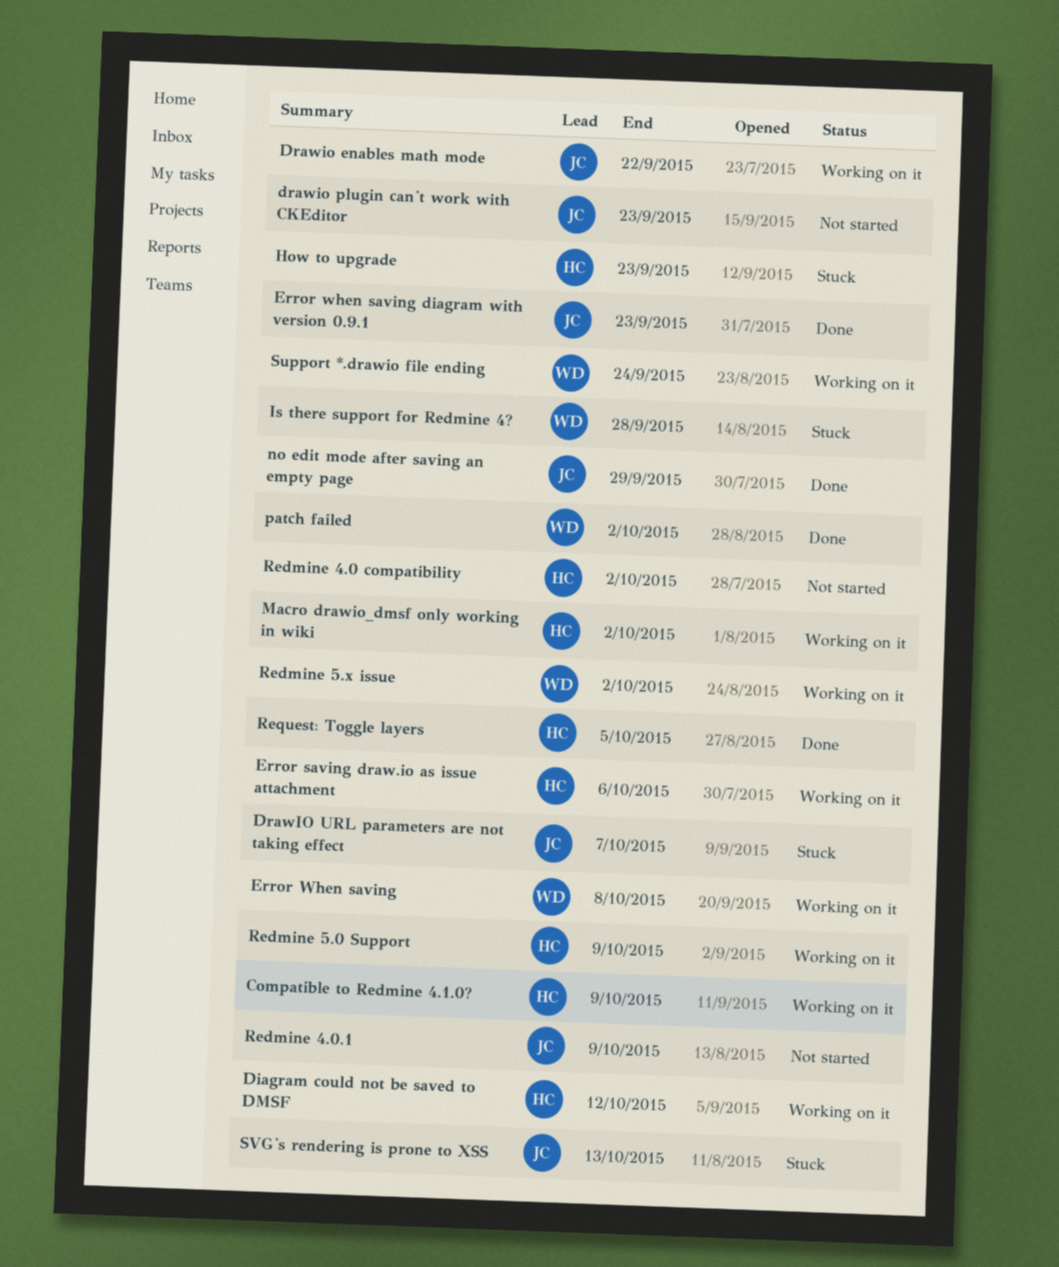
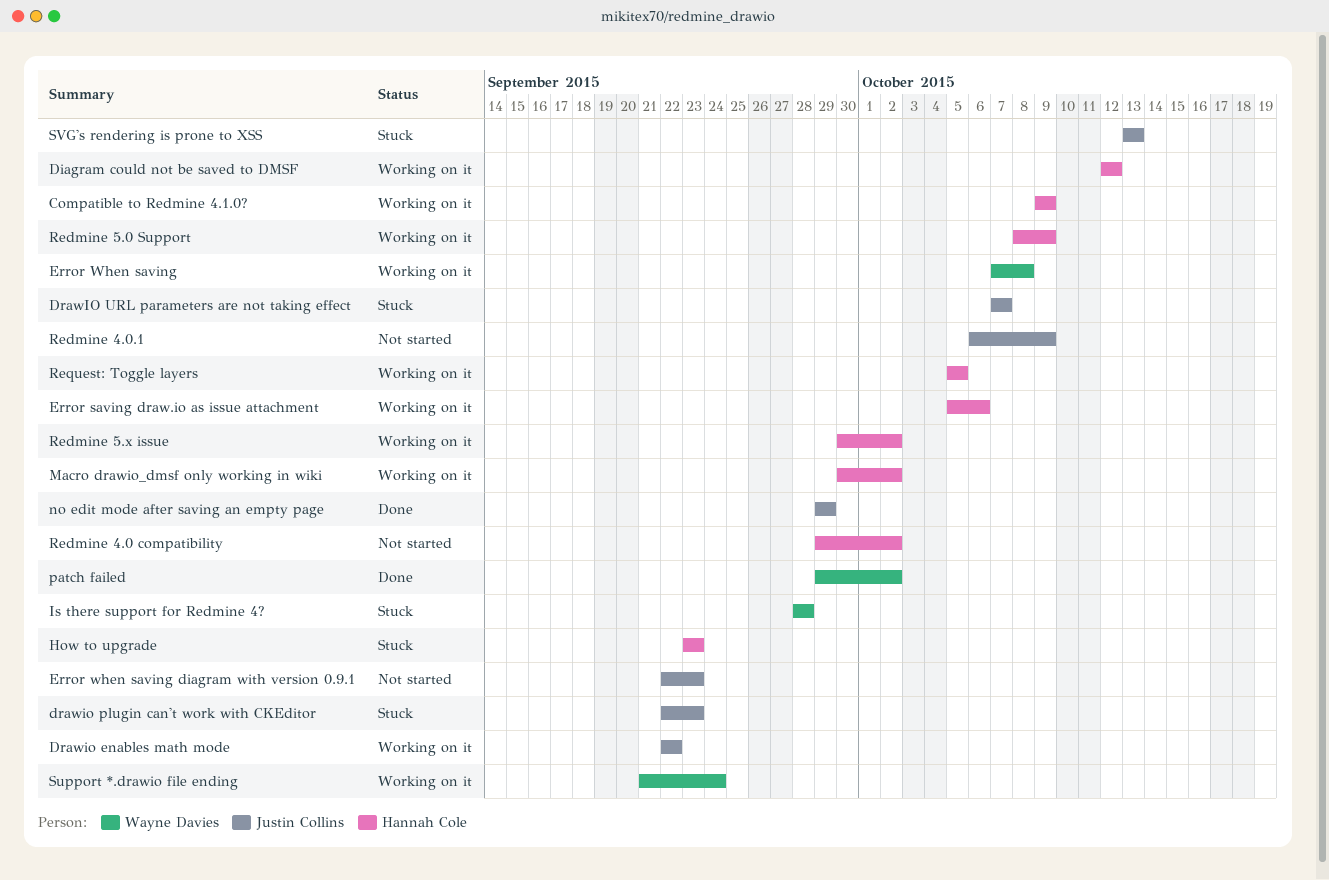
drawio plugin can't work with CKEditor, status: Not started -> Stuck
Error when saving diagram with version 0.9.1, status: Done -> Not started
Redmine 5.x issue, owner: Wayne Davies -> Hannah Cole
Request: Toggle layers, status: Done -> Working on it

